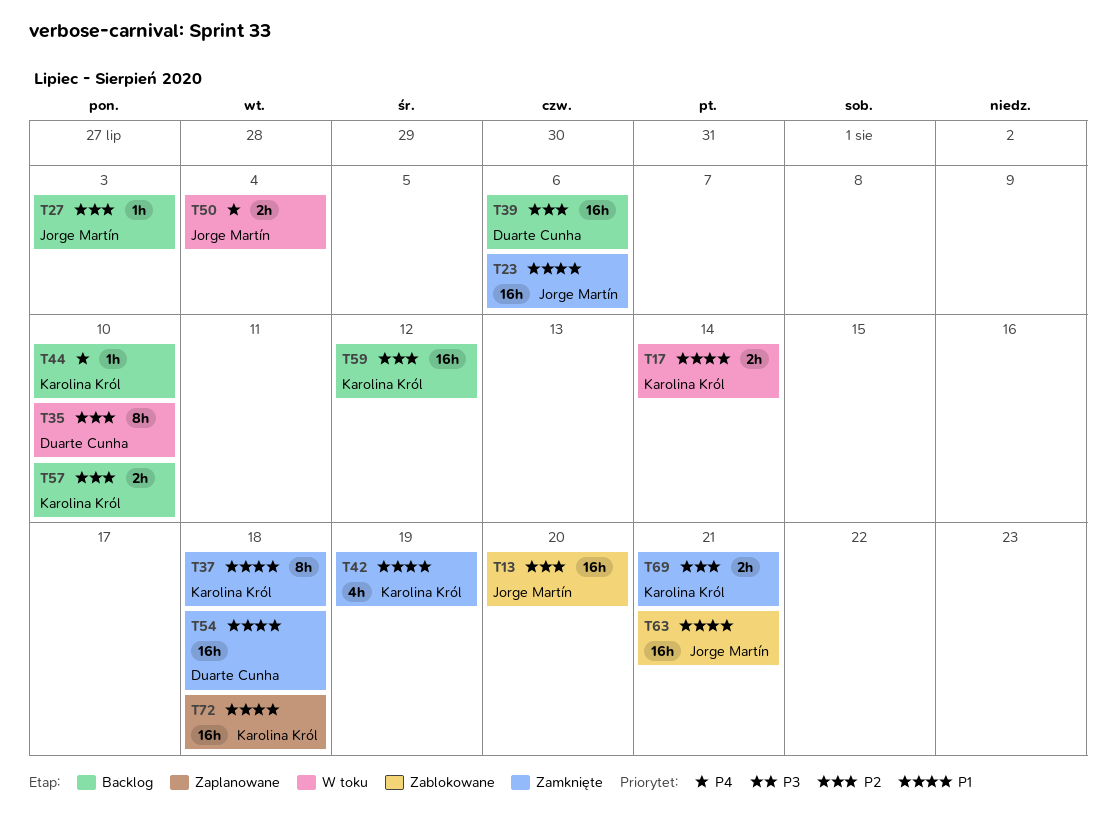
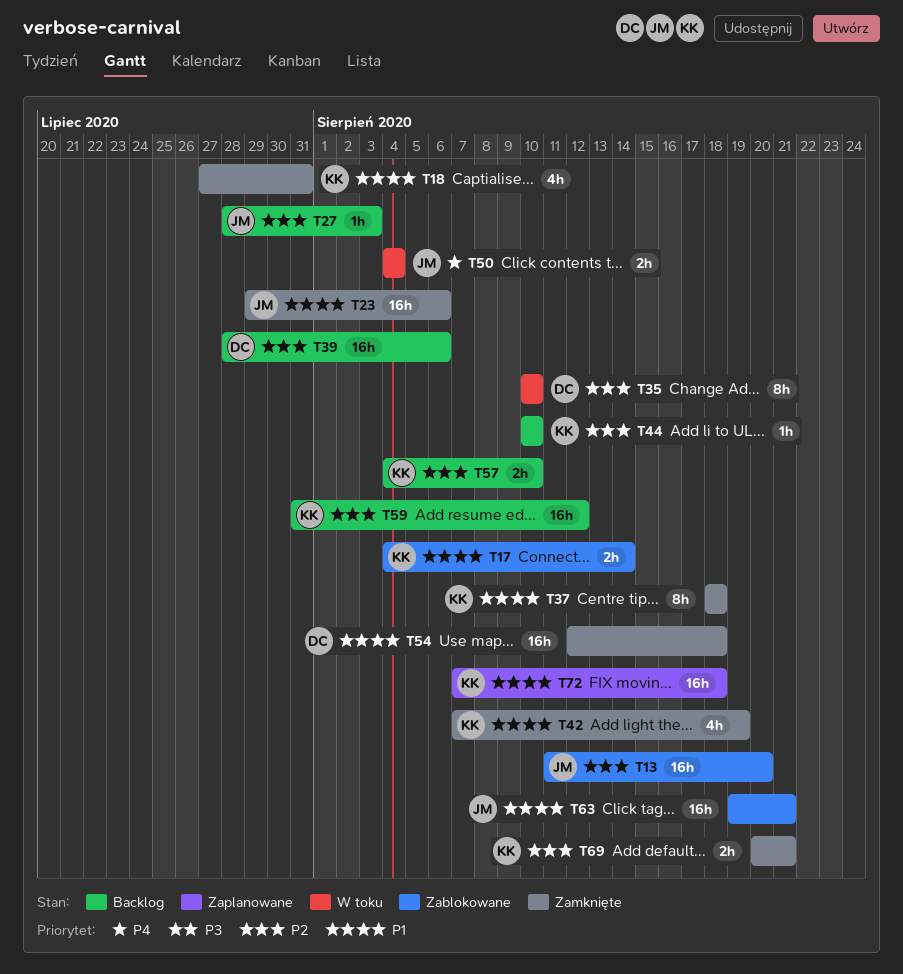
T17, status: W toku -> Zablokowane
T18: none -> present
T44, priority: P4 -> P2

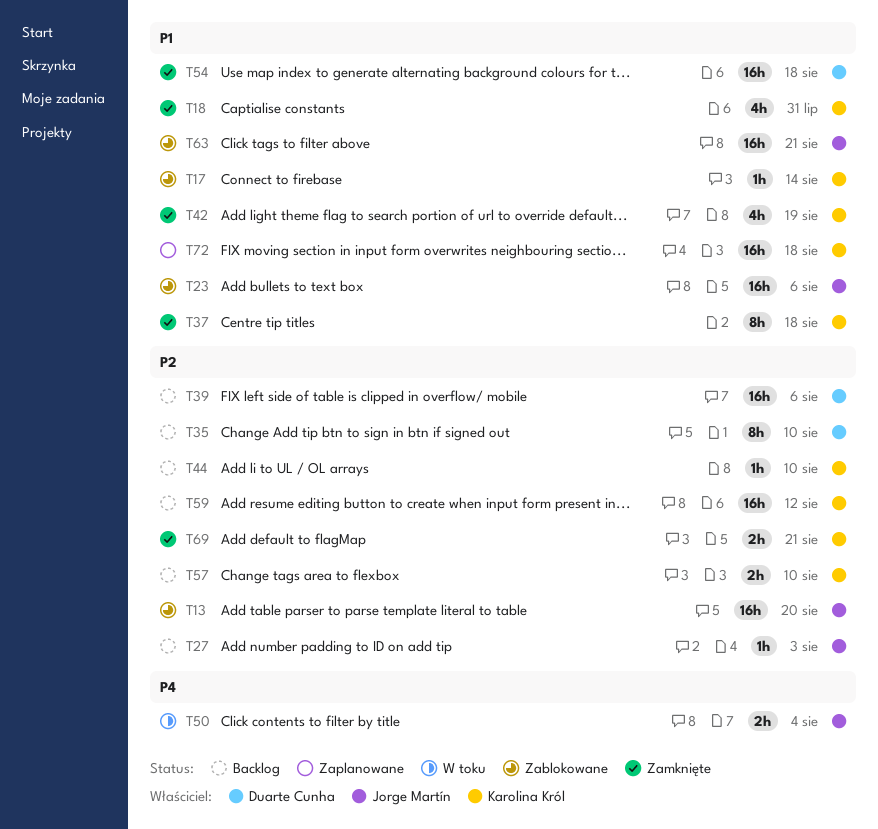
T17, estimate: 2h -> 1h
T23, status: Zamknięte -> Zablokowane
T35, status: W toku -> Backlog

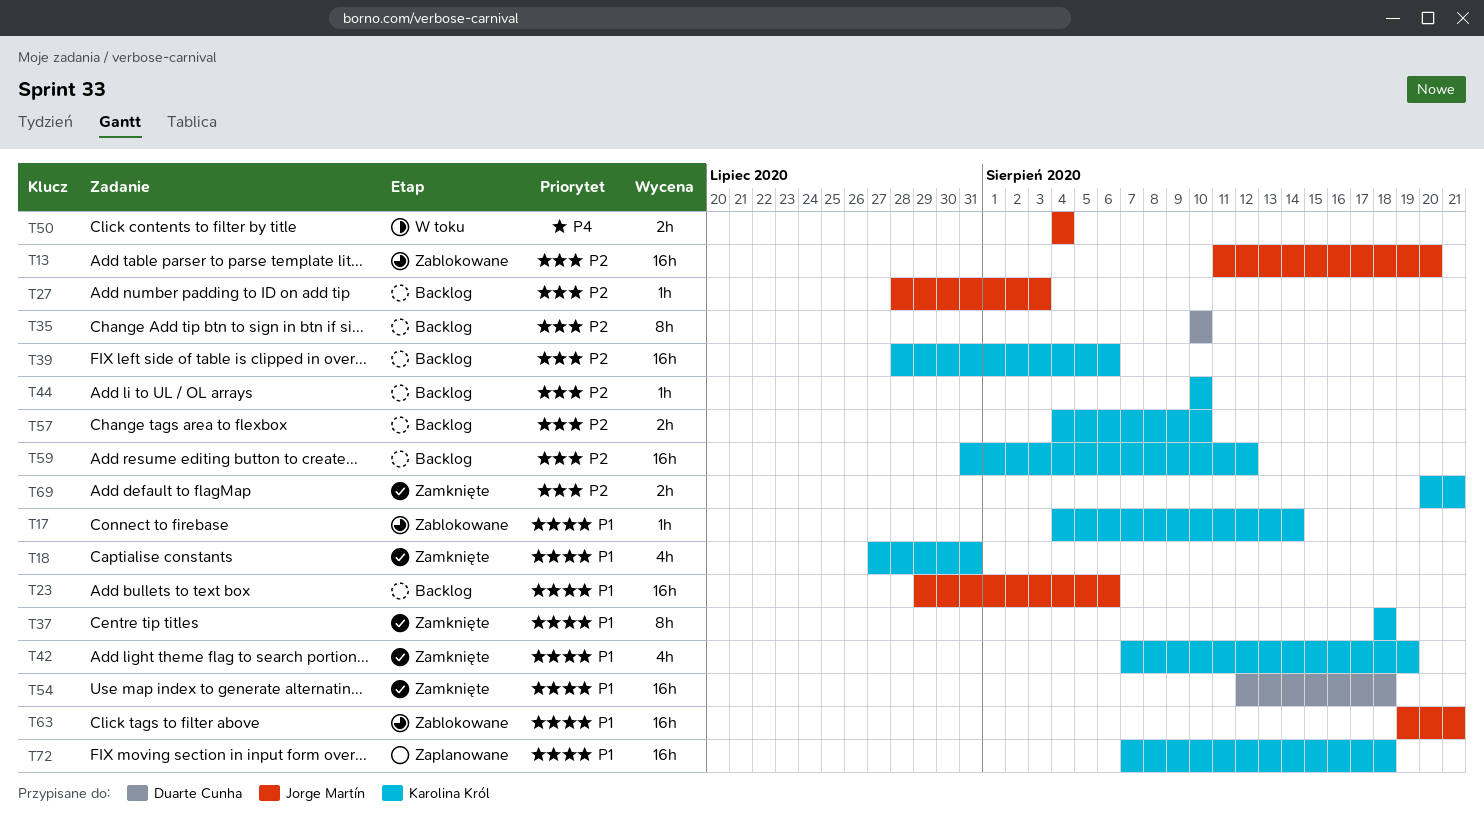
T23, status: Zablokowane -> Backlog
T39, owner: Duarte Cunha -> Karolina Król

